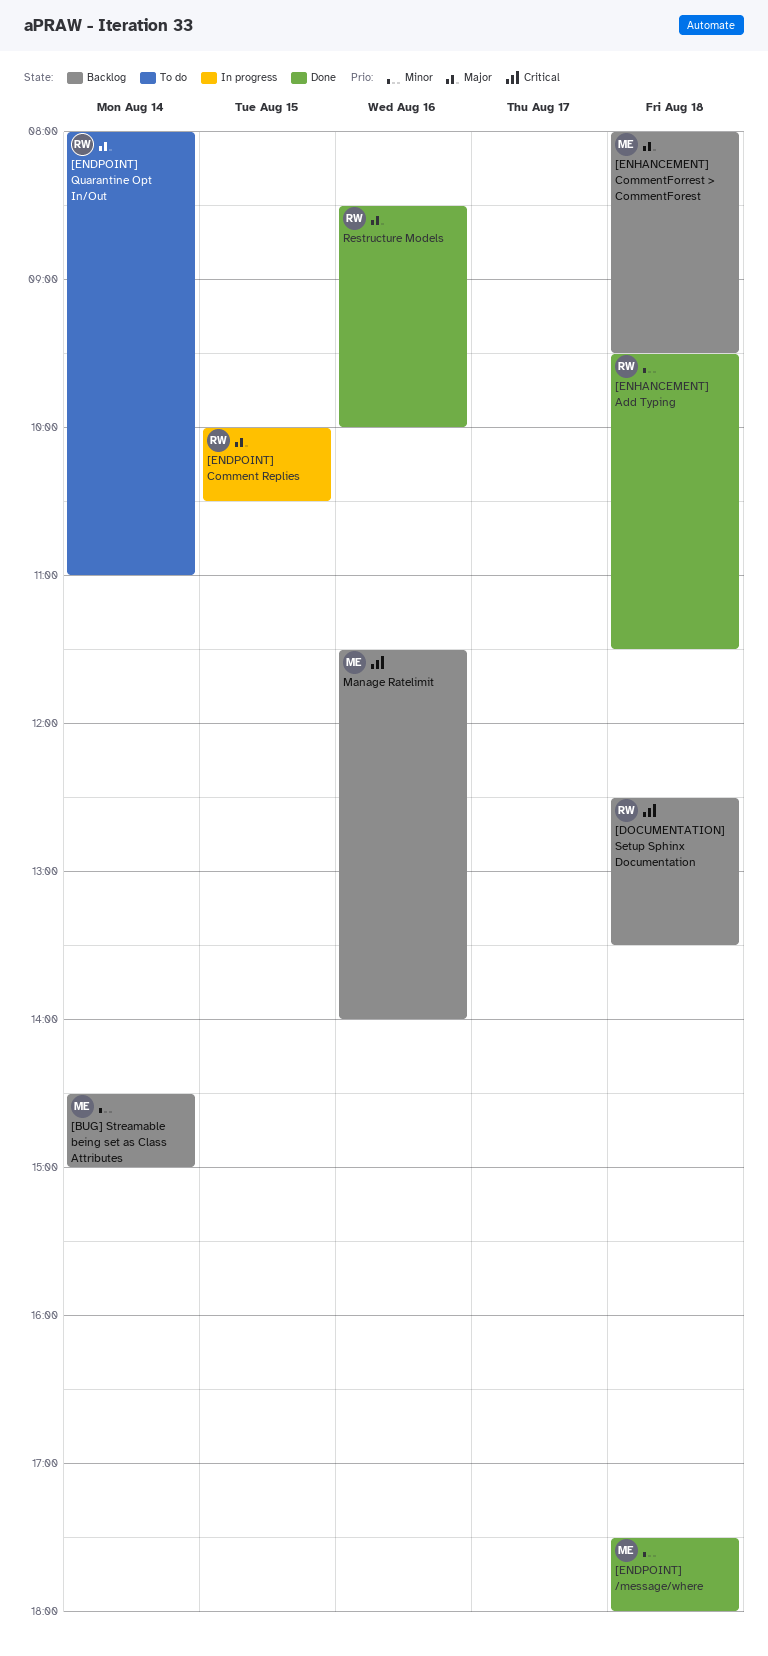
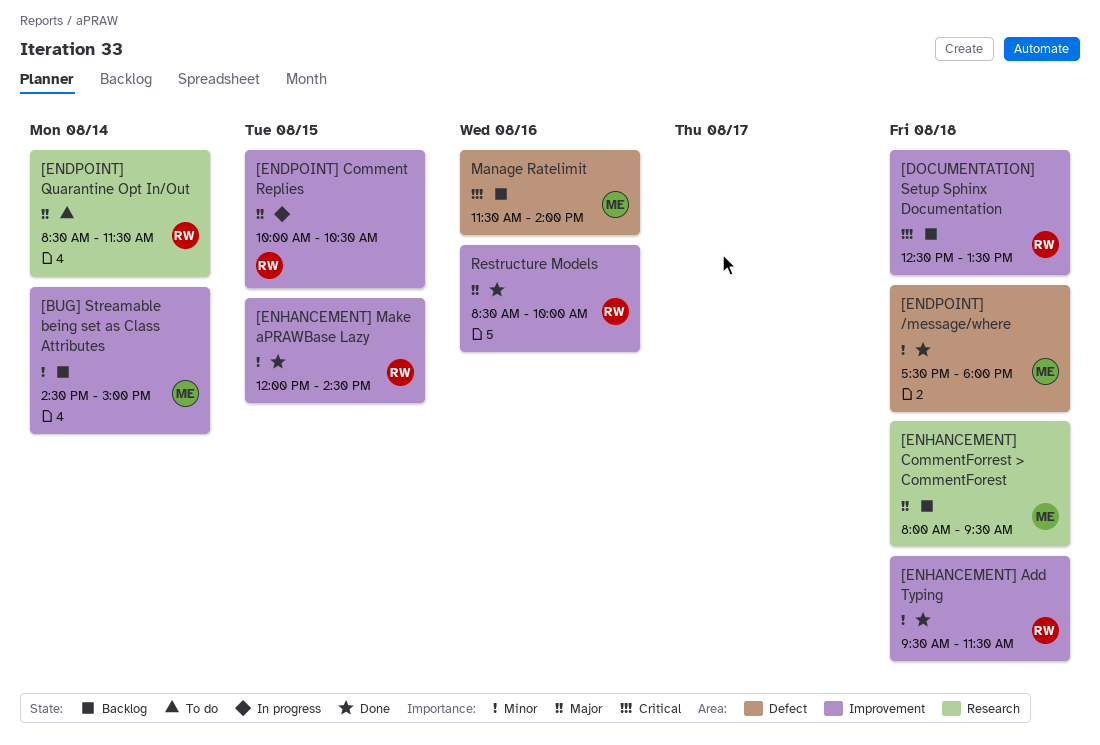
[ENDPOINT] Quarantine Opt In/Out, begins: 08:00 -> 08:30
[ENDPOINT] Quarantine Opt In/Out, ends: 11:00 -> 11:30
[ENHANCEMENT] Make aPRAWBase Lazy: none -> present

